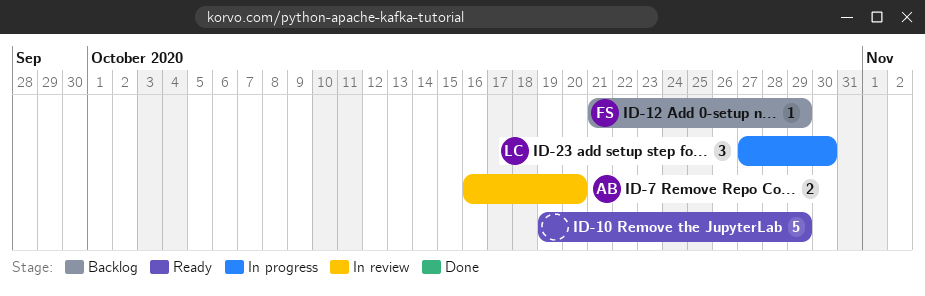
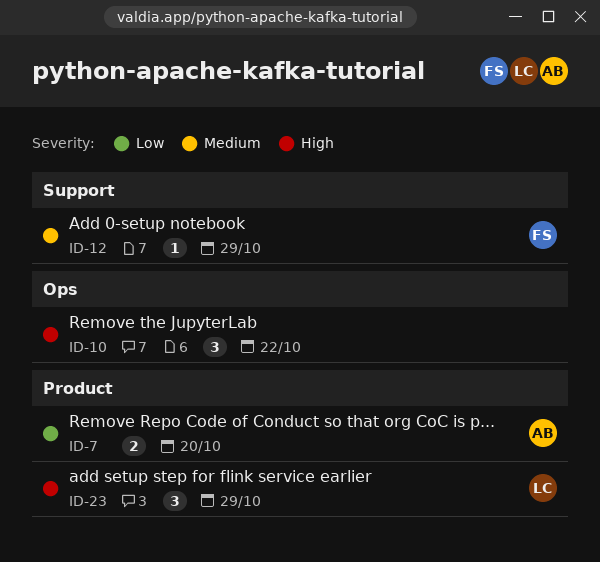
ID-10, estimate: 5 -> 3
ID-10, due: Oct 29 -> Oct 22
ID-23, due: Oct 30 -> Oct 29

